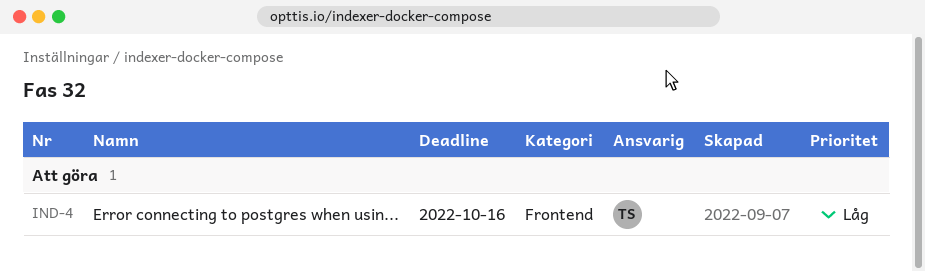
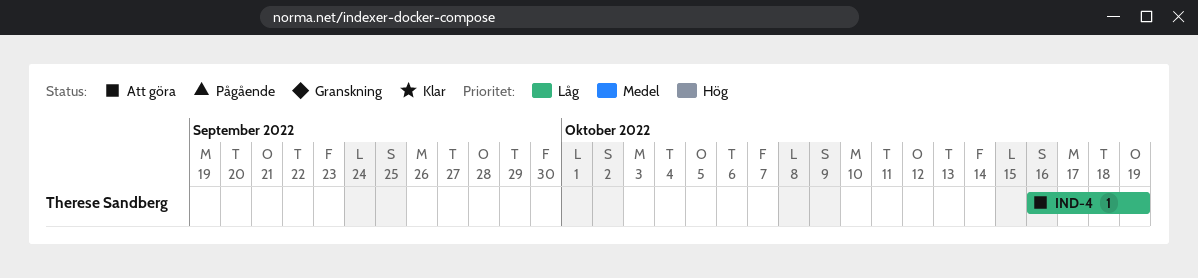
IND-4, due: Oct 16 -> Oct 19

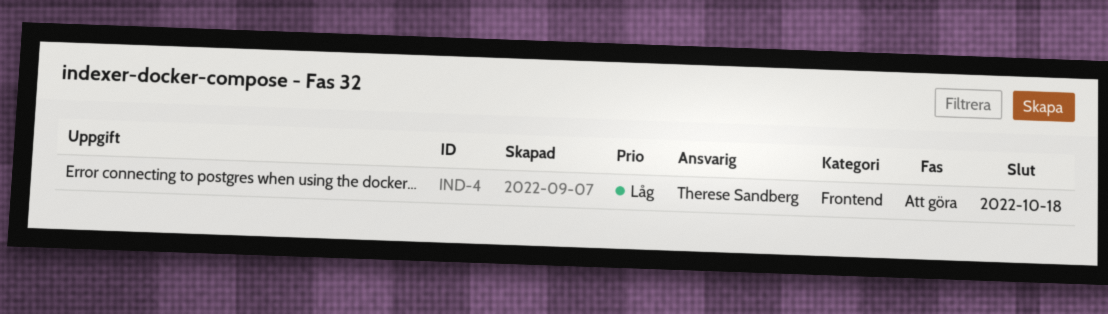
IND-4, due: Oct 19 -> Oct 18

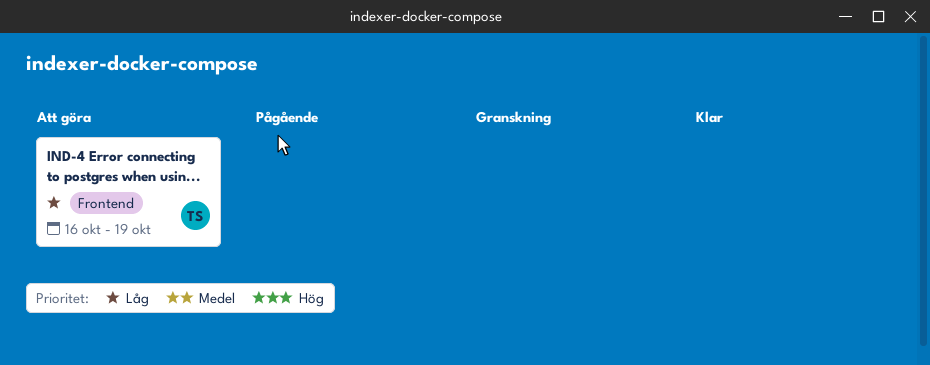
IND-4, due: Oct 18 -> Oct 19

